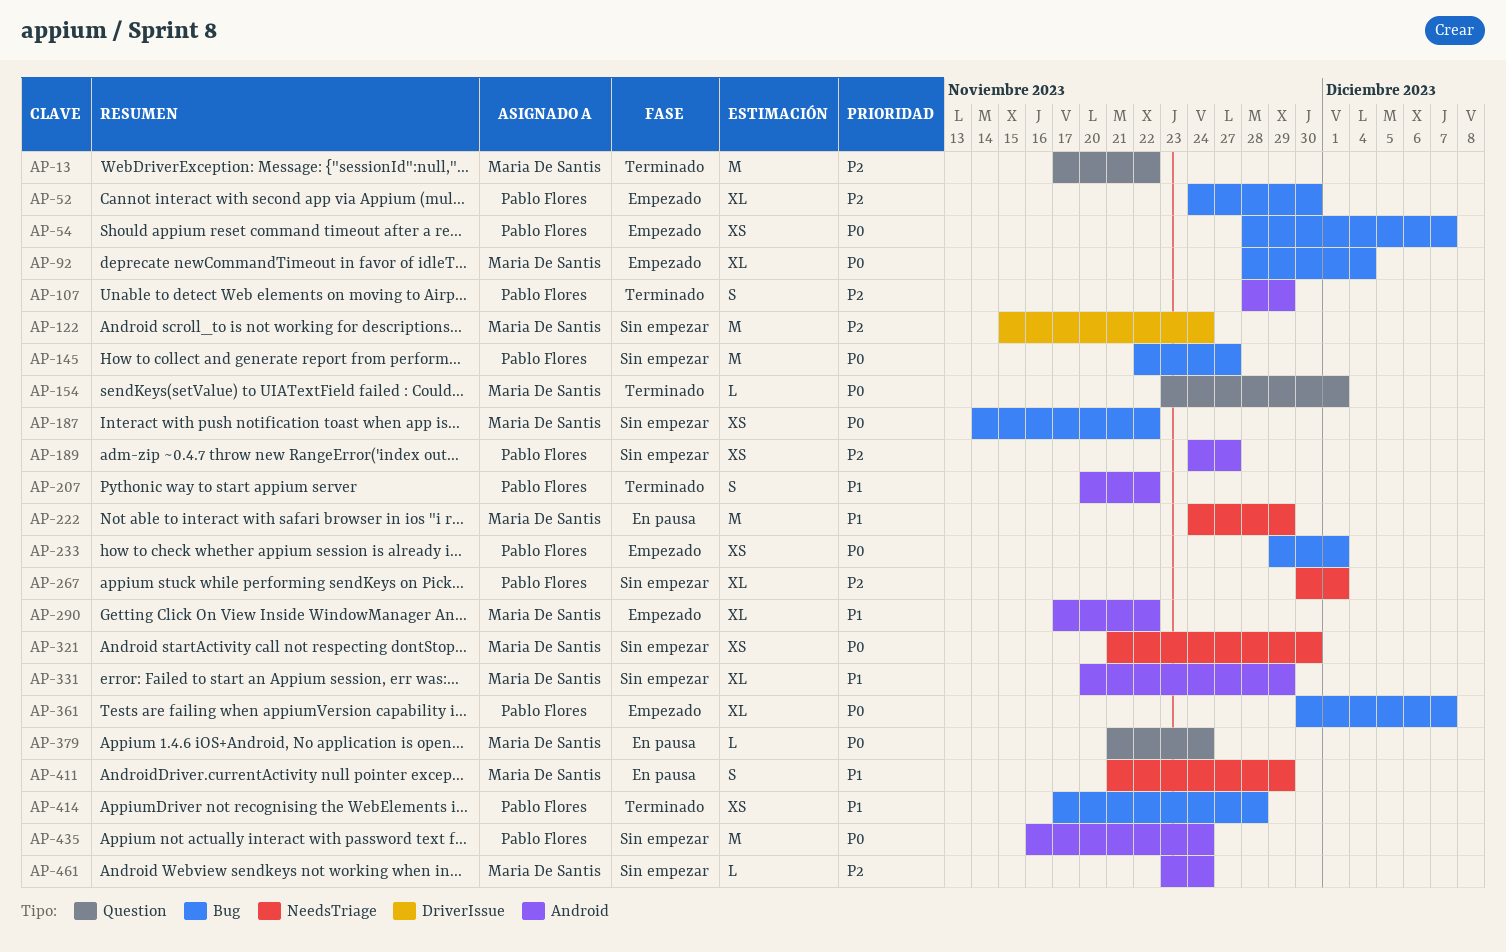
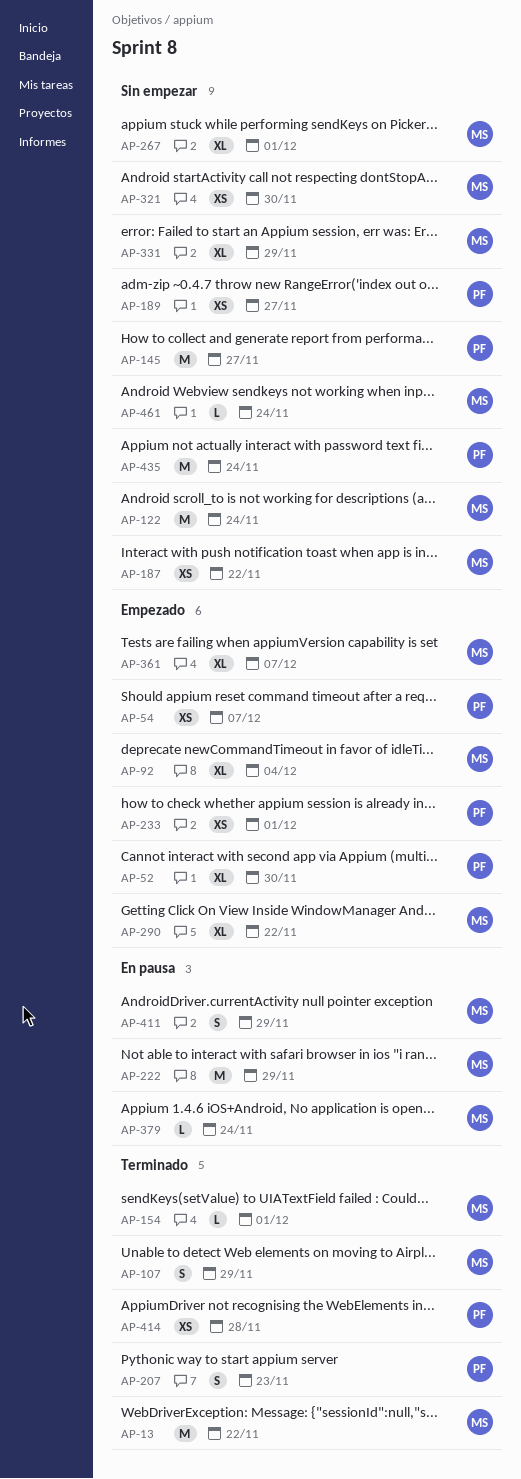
AP-107, owner: Pablo Flores -> Maria De Santis
AP-207, due: Nov 22 -> Nov 23
AP-267, owner: Pablo Flores -> Maria De Santis
AP-361, owner: Pablo Flores -> Maria De Santis

